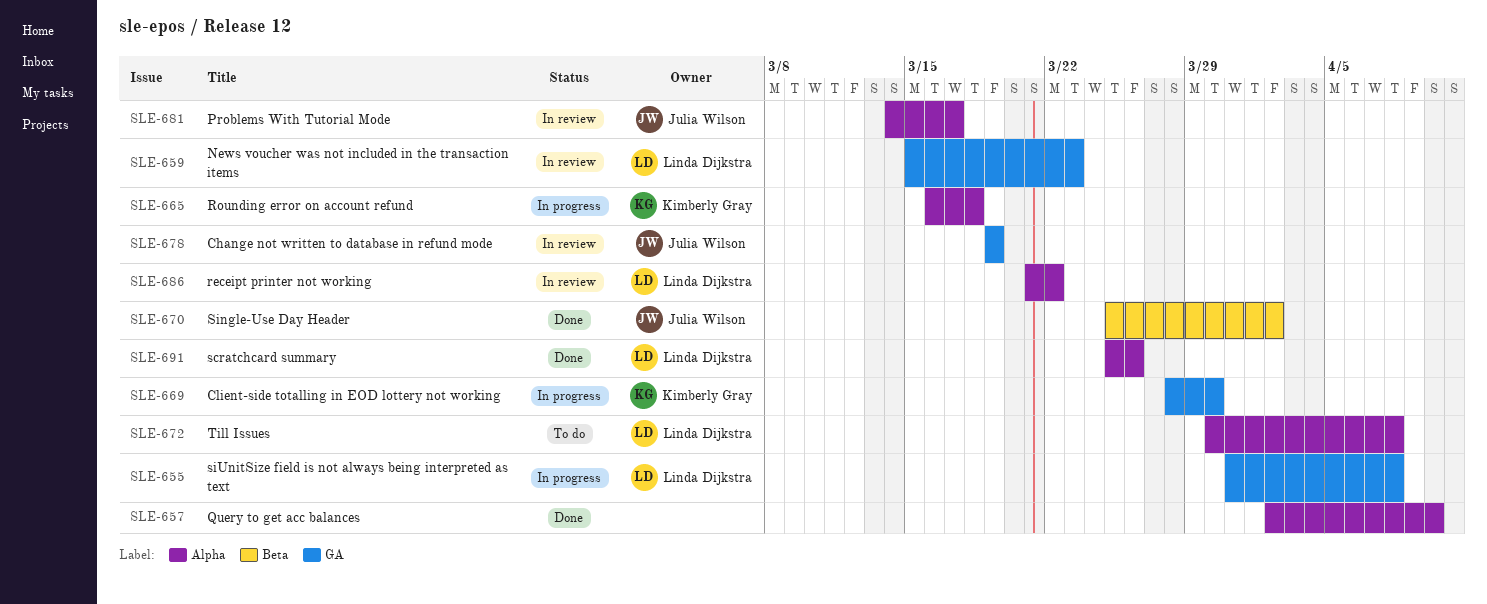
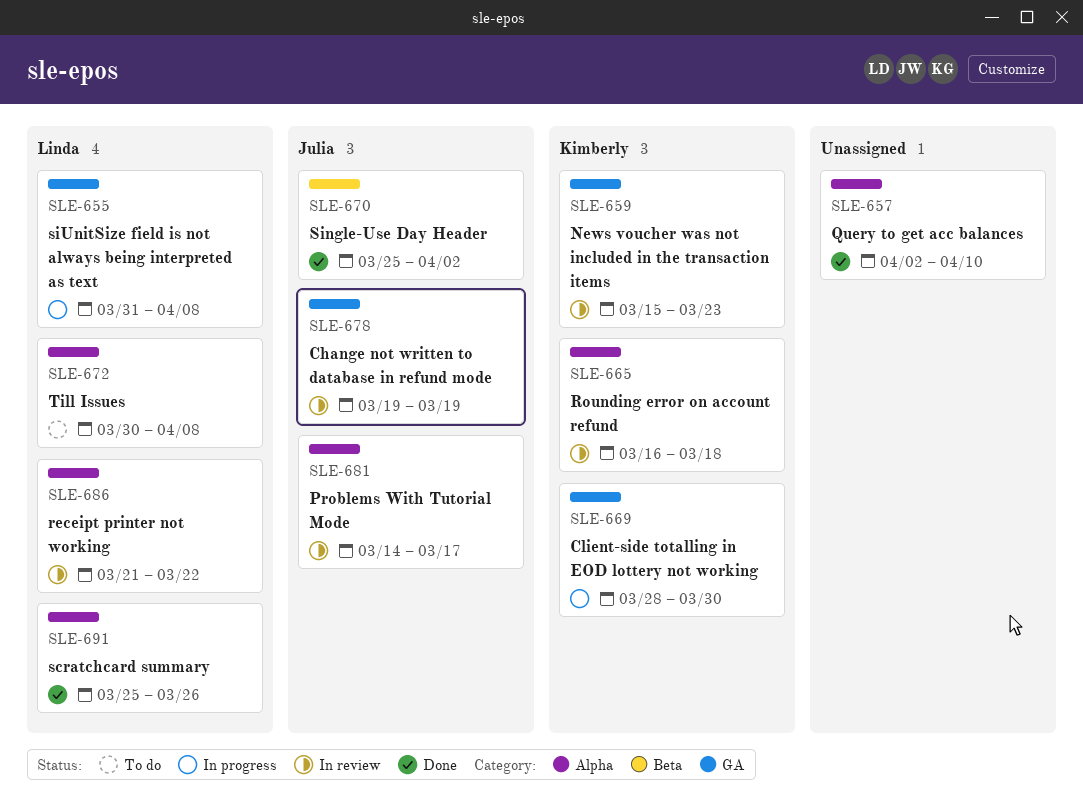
SLE-659, owner: Linda Dijkstra -> Kimberly Gray
SLE-665, status: In progress -> In review

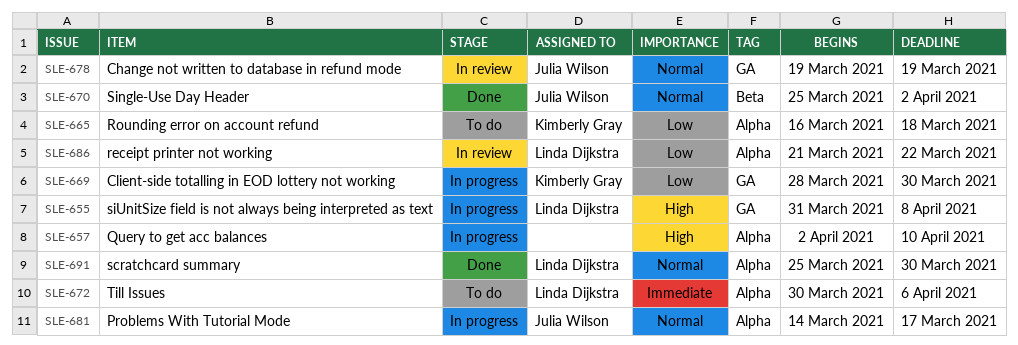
SLE-657, status: Done -> In progress
SLE-659: present -> none
SLE-665, status: In review -> To do
SLE-672, due: Apr 8 -> Apr 6
SLE-681, status: In review -> In progress
SLE-691, due: Mar 26 -> Mar 30

